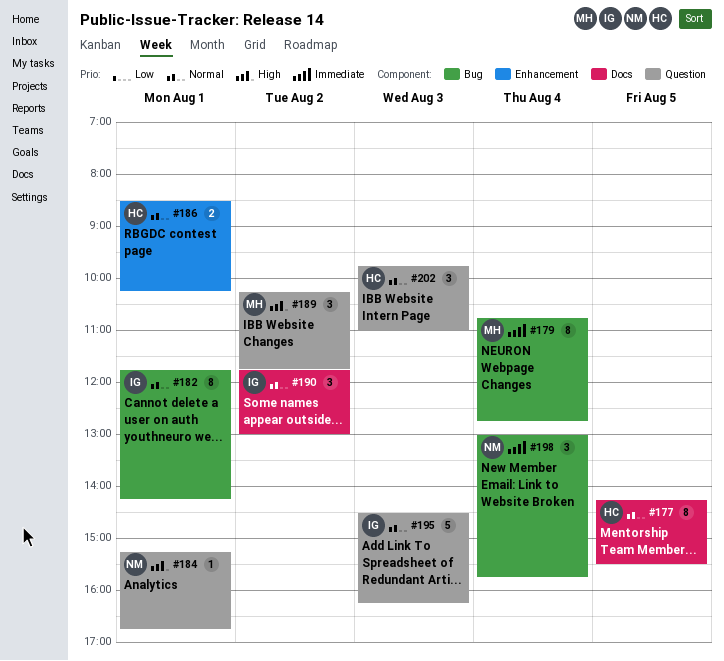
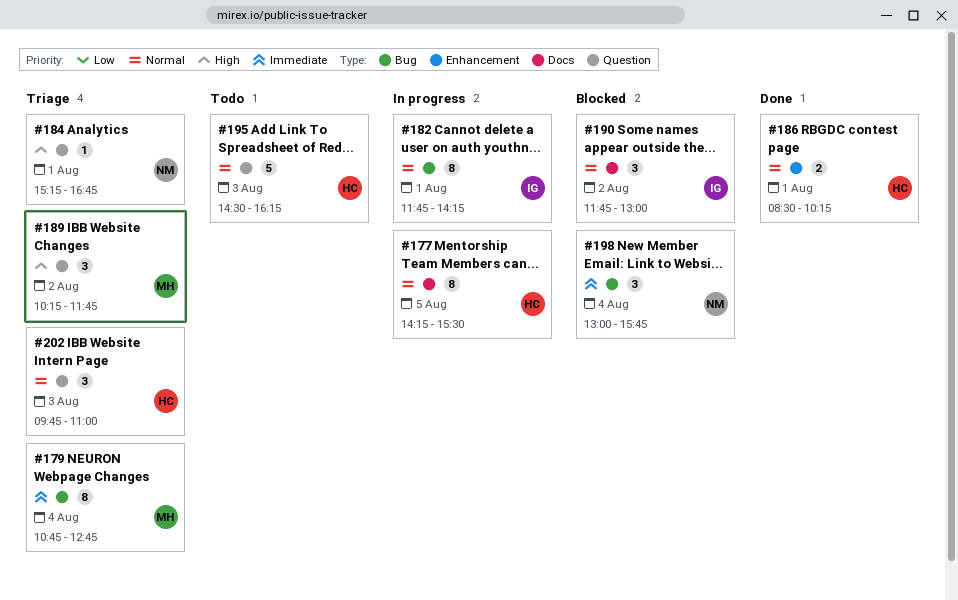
#195, owner: IG -> HC

